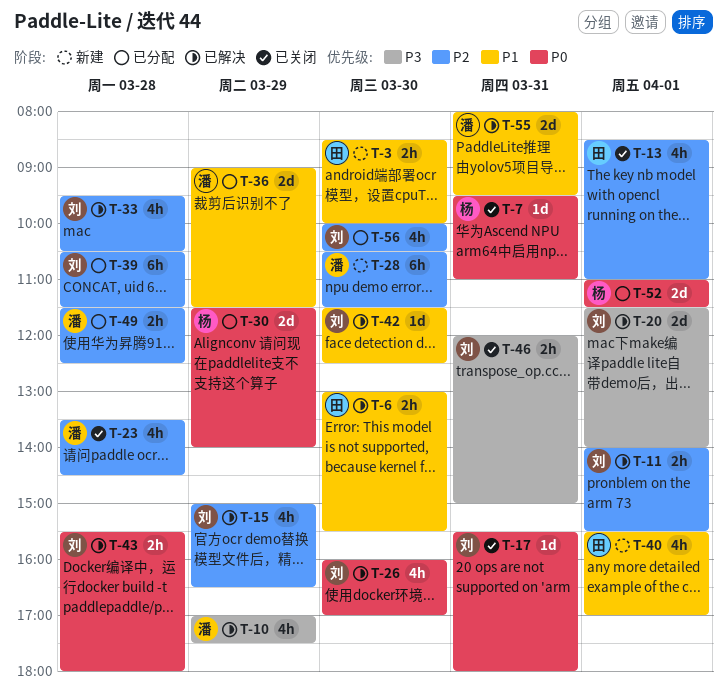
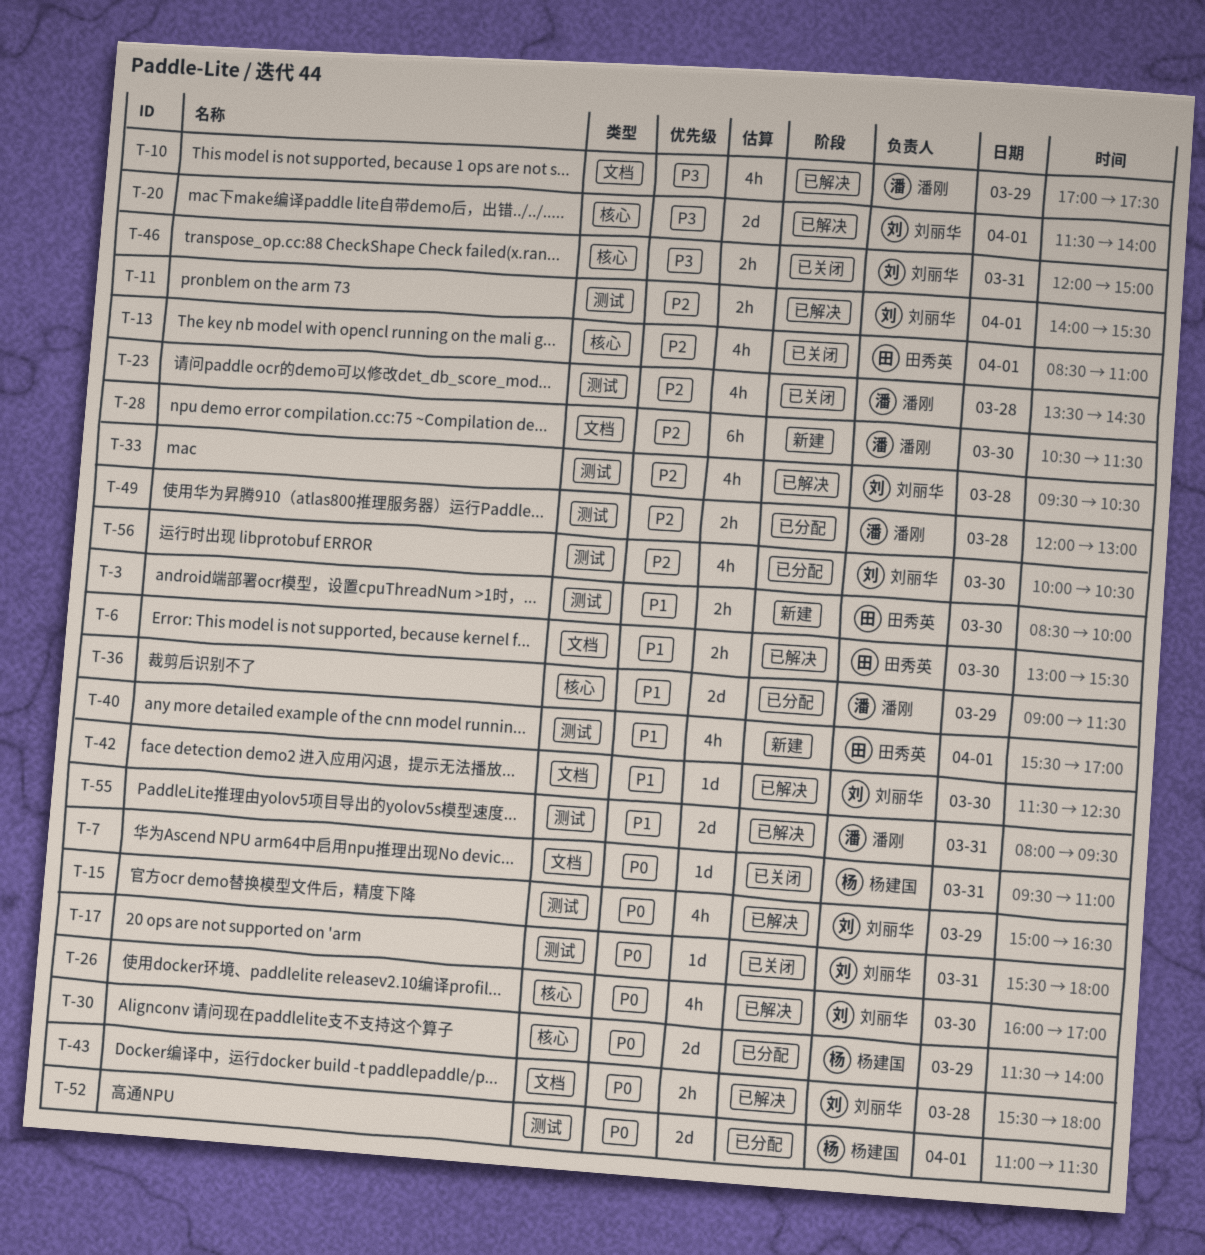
T-15, priority: P2 -> P0
T-39: present -> none
T-49, begins: 11:30 -> 12:00
T-49, ends: 12:30 -> 13:00

